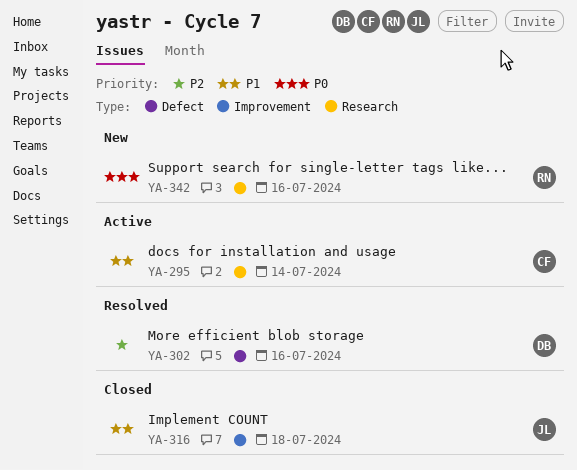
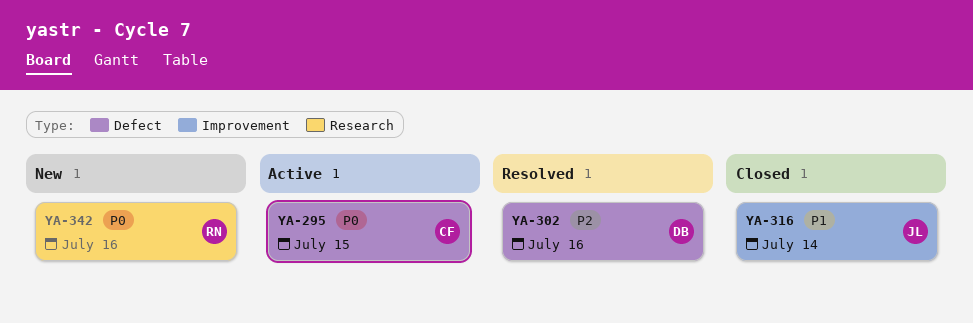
YA-295, priority: P1 -> P0
YA-295, label: Research -> Defect
YA-295, due: Jul 14 -> Jul 15
YA-316, due: Jul 18 -> Jul 14

